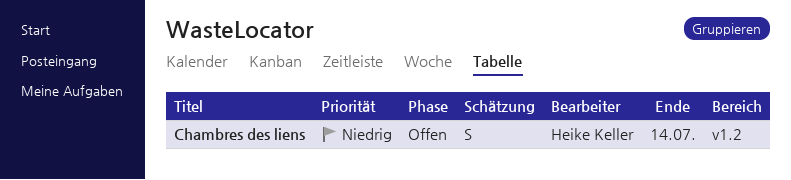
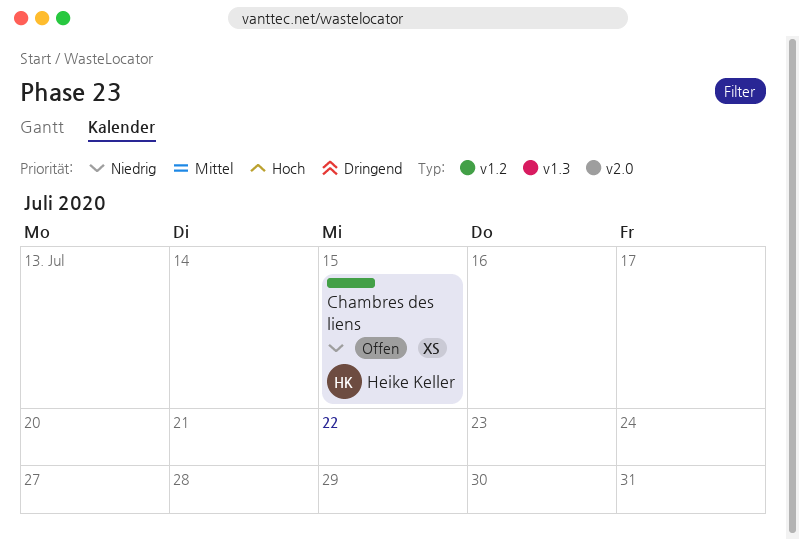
Chambres des liens, estimate: S -> XS
Chambres des liens, due: Jul 14 -> Jul 15

